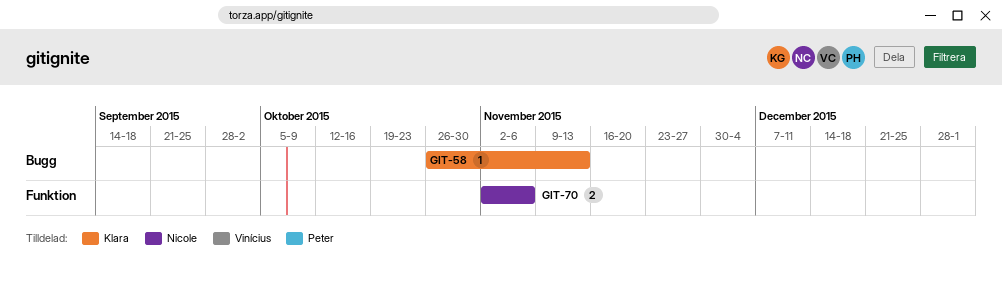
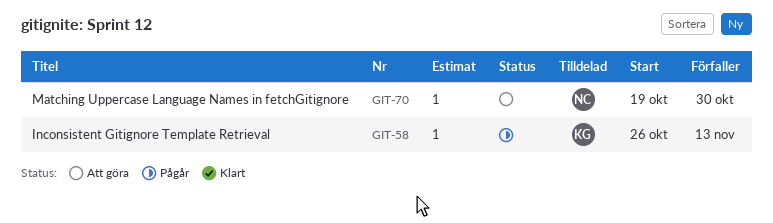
GIT-70, estimate: 2 -> 1
GIT-70, start: Nov 2 -> Oct 19
GIT-70, due: Nov 6 -> Oct 30

